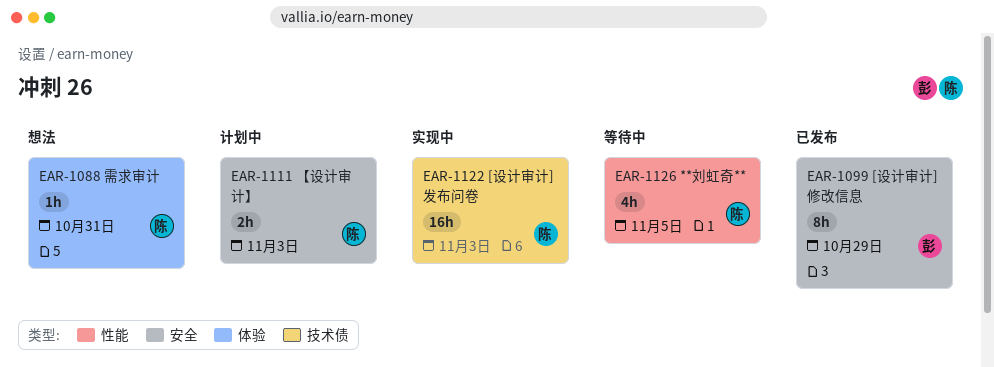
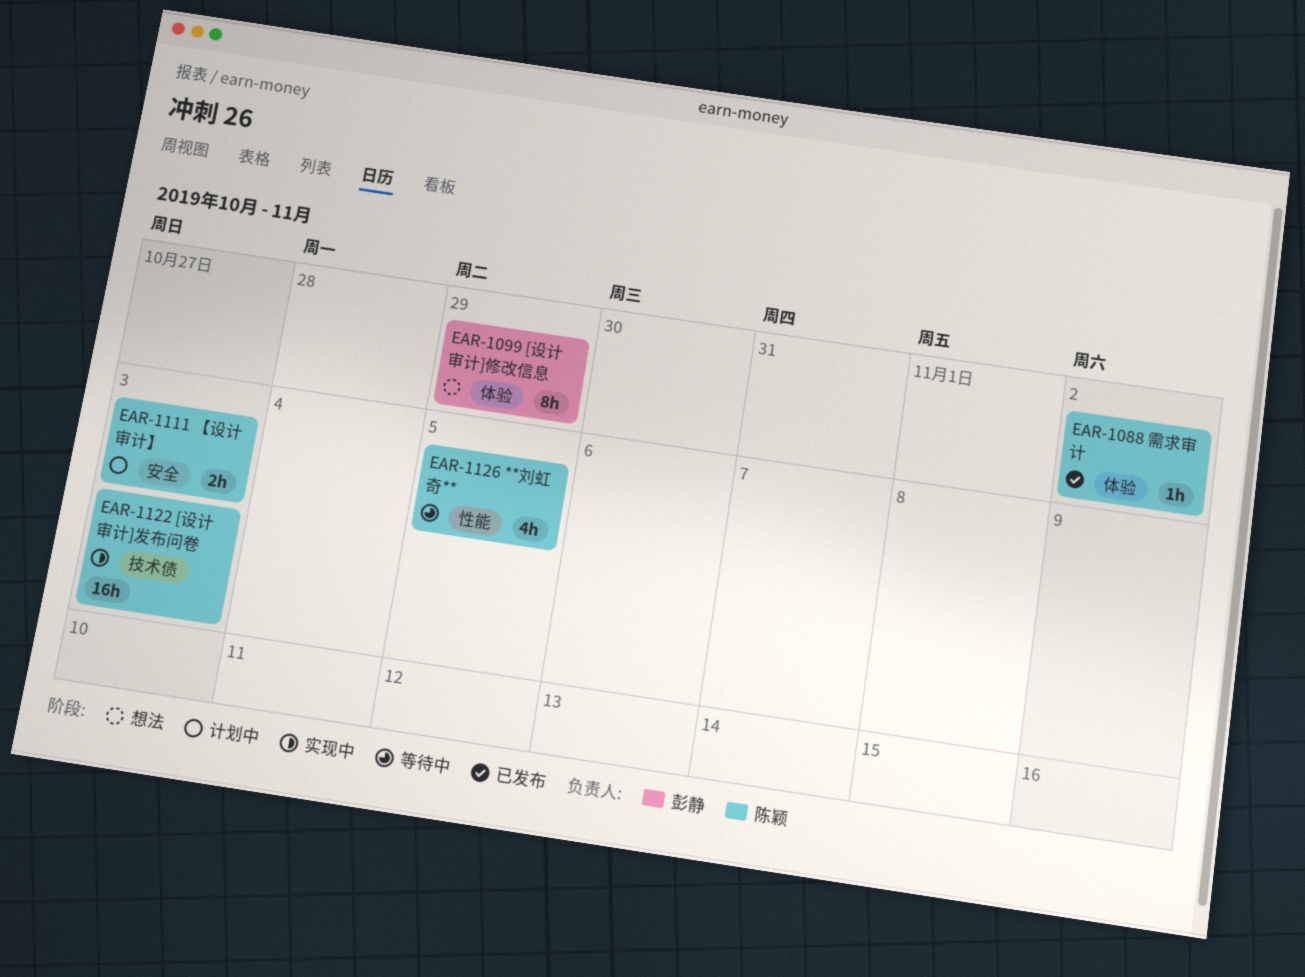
EAR-1088, status: 想法 -> 已发布
EAR-1088, due: Oct 31 -> Nov 2
EAR-1099, status: 已发布 -> 想法
EAR-1099, label: 安全 -> 体验

